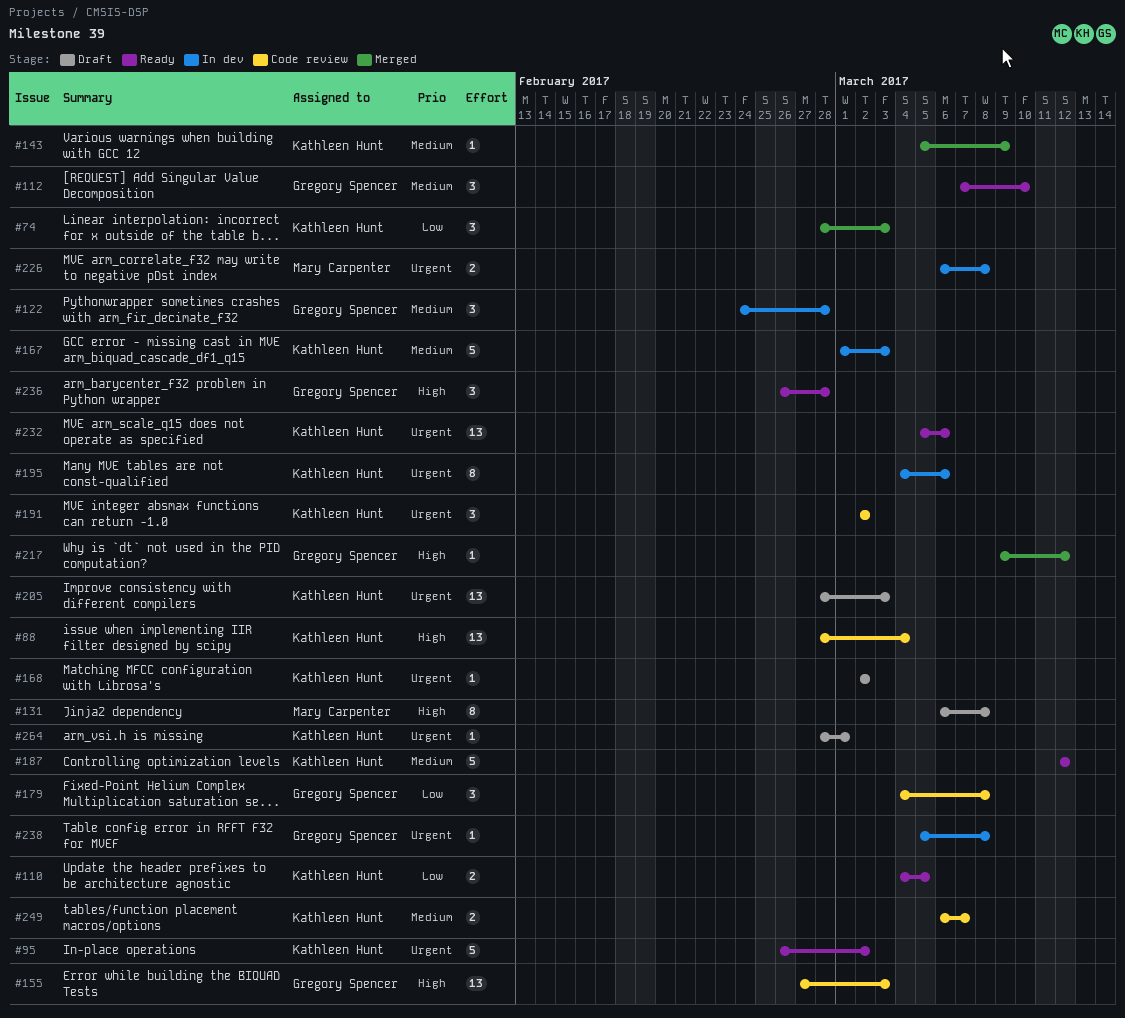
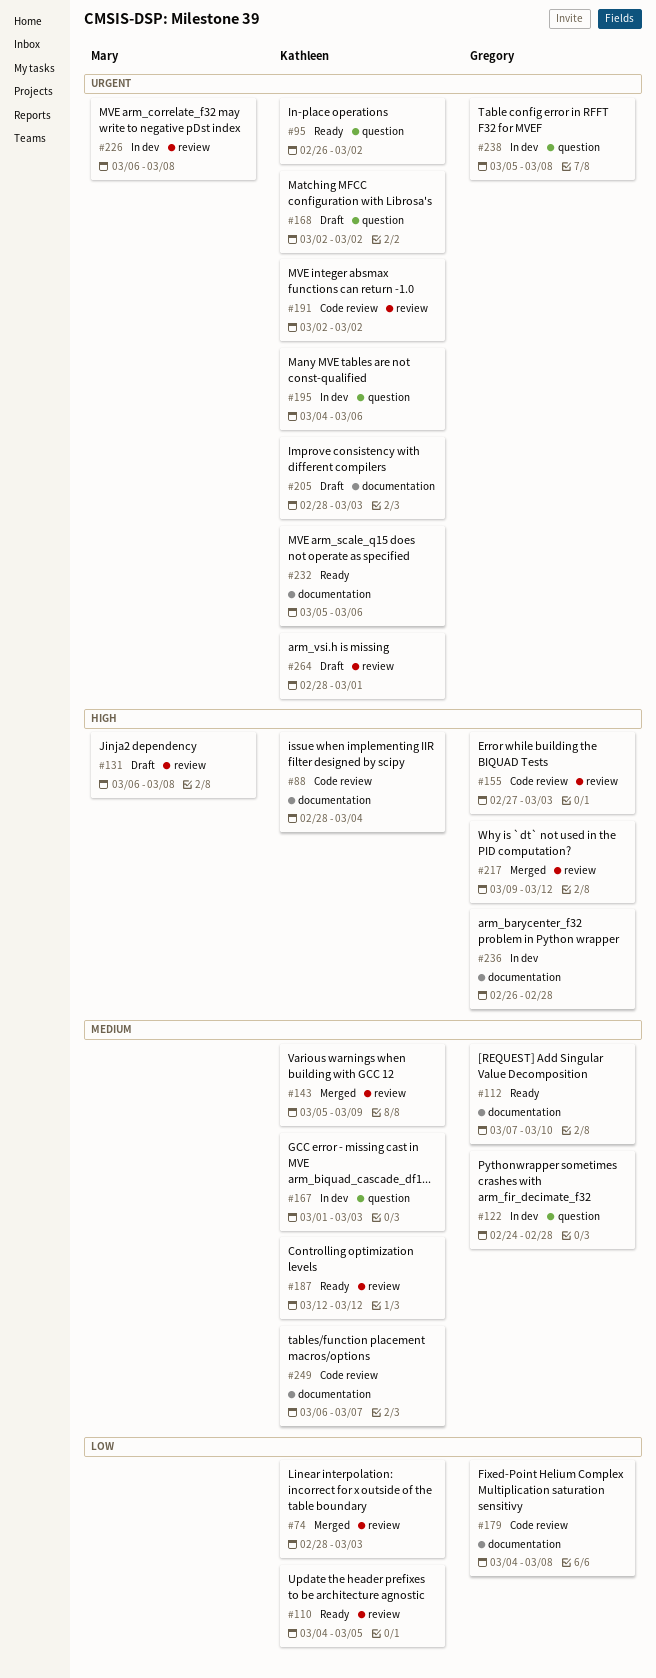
#236, status: Ready -> In dev

